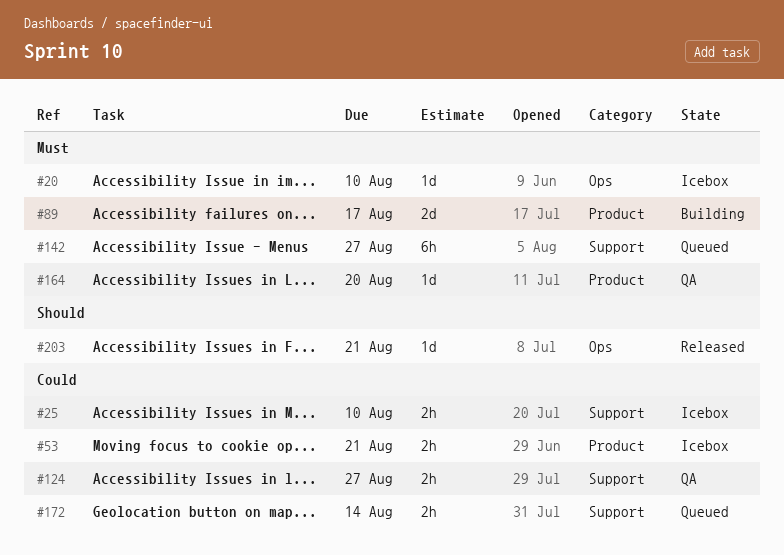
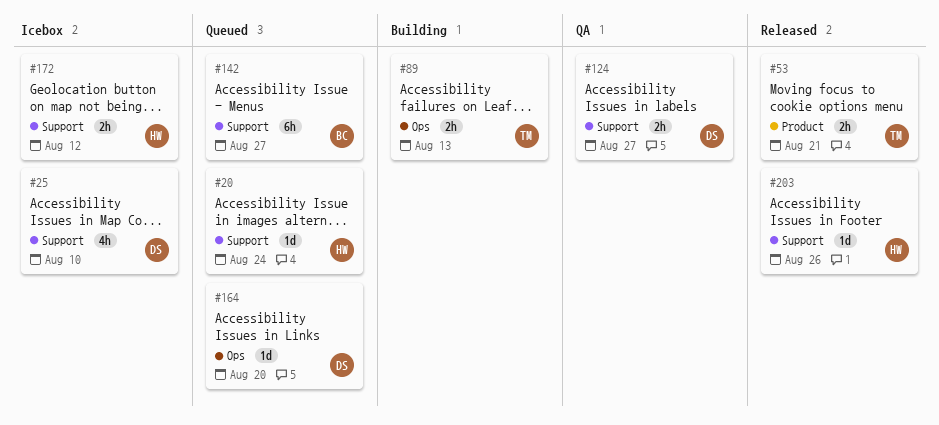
#20, status: Icebox -> Queued
#20, label: Ops -> Support
#20, due: Aug 10 -> Aug 24
#25, estimate: 2h -> 4h
#53, status: Icebox -> Released
#89, label: Product -> Ops
#89, estimate: 2d -> 2h
#89, due: Aug 17 -> Aug 13
#164, status: QA -> Queued
#164, label: Product -> Ops
#172, status: Queued -> Icebox
#172, due: Aug 14 -> Aug 12
#203, label: Ops -> Support
#203, due: Aug 21 -> Aug 26

